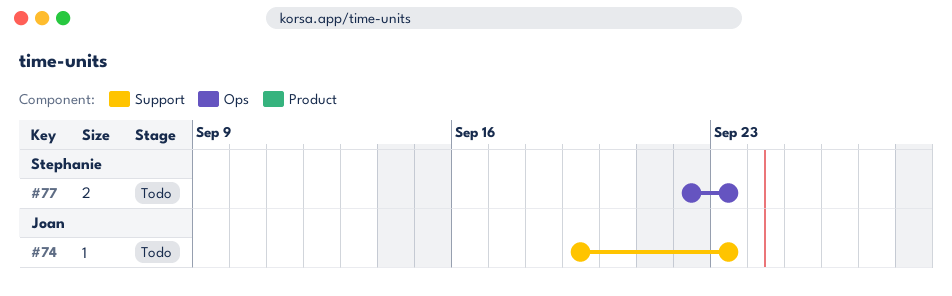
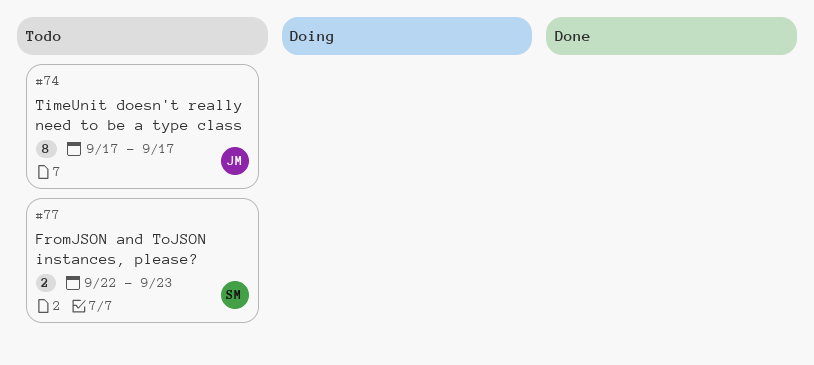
#74, estimate: 1 -> 8
#74, start: Sep 19 -> Sep 17
#74, due: Sep 23 -> Sep 17

